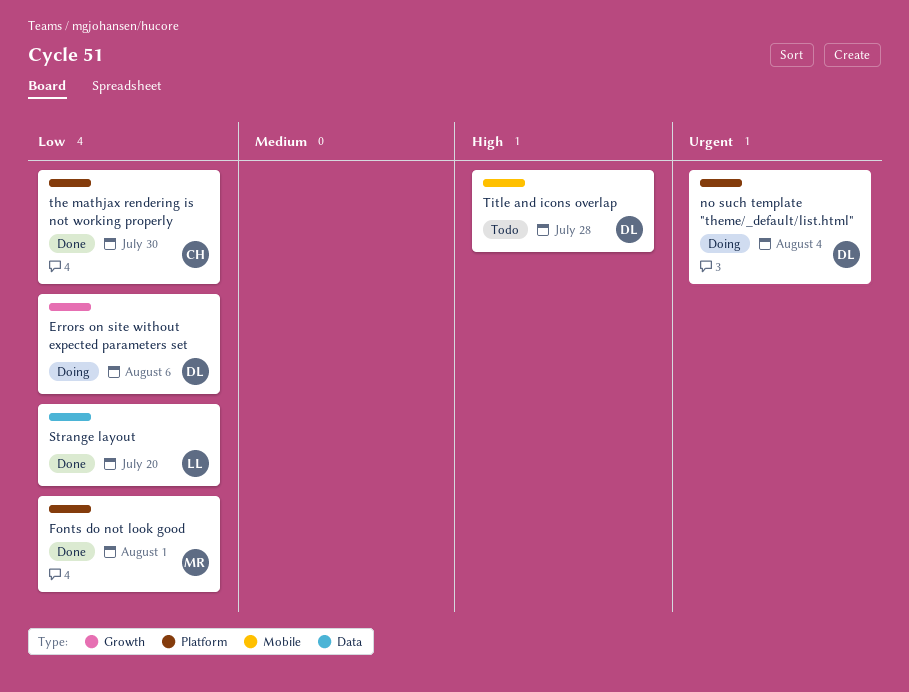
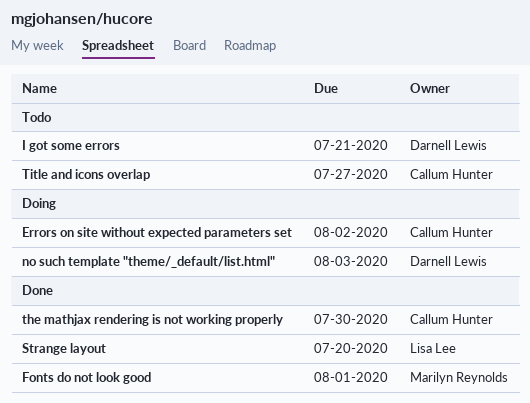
Errors on site without expected parameters set, owner: Darnell Lewis -> Callum Hunter
Errors on site without expected parameters set, due: Aug 6 -> Aug 2
I got some errors: none -> present
no such template "theme/_default/list.html", due: Aug 4 -> Aug 3
Title and icons overlap, owner: Darnell Lewis -> Callum Hunter
Title and icons overlap, due: Jul 28 -> Jul 27

